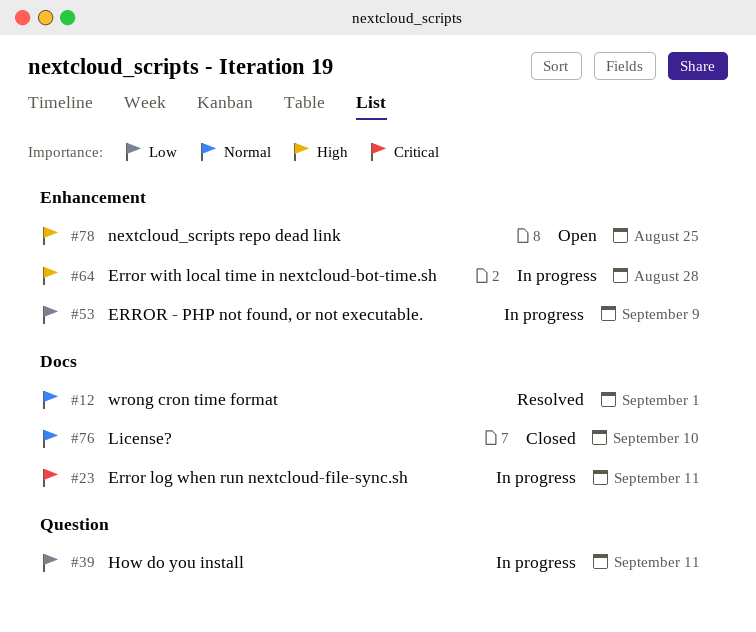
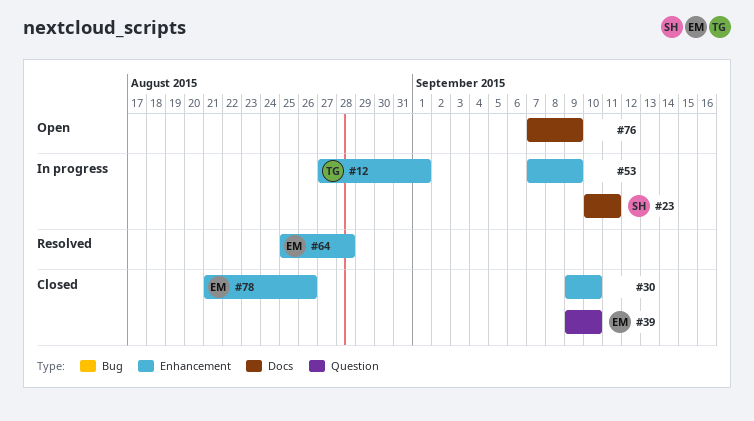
#12, status: Resolved -> In progress
#12, label: Docs -> Enhancement
#30: none -> present
#39, status: In progress -> Closed
#39, due: Sep 11 -> Sep 10
#64, status: In progress -> Resolved
#76, status: Closed -> Open
#76, due: Sep 10 -> Sep 9
#78, status: Open -> Closed
#78, due: Aug 25 -> Aug 26

